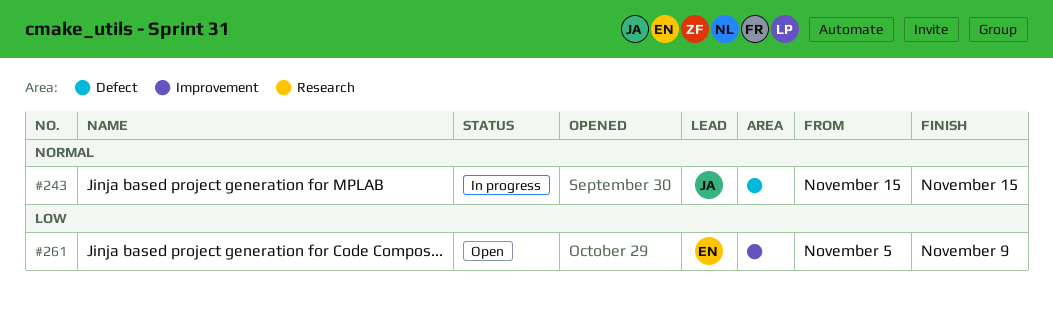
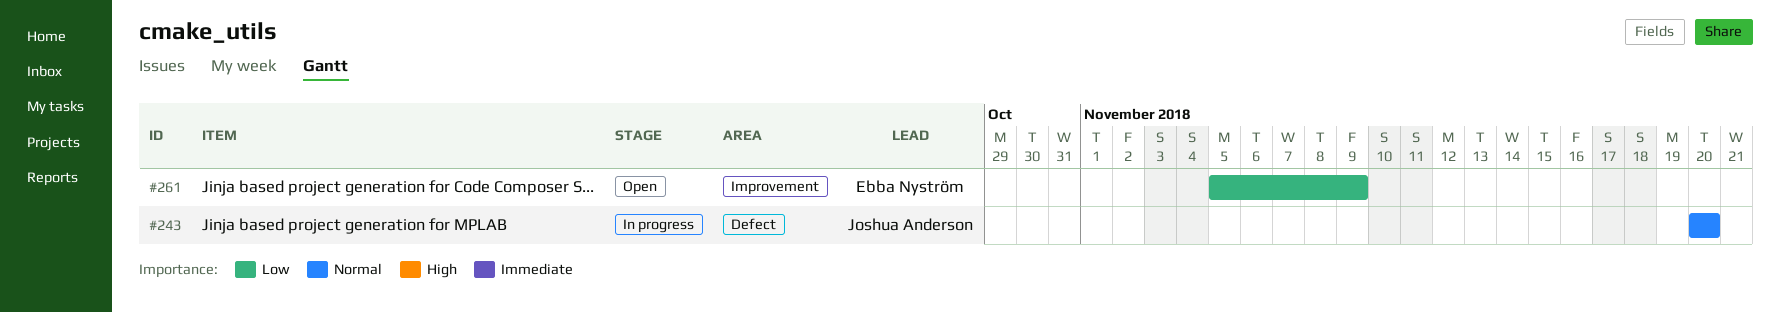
#243, start: Nov 15 -> Nov 20
#243, due: Nov 15 -> Nov 20

